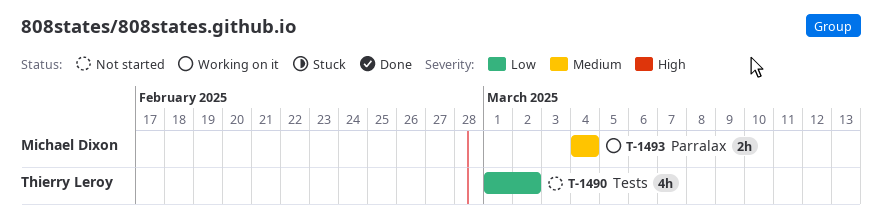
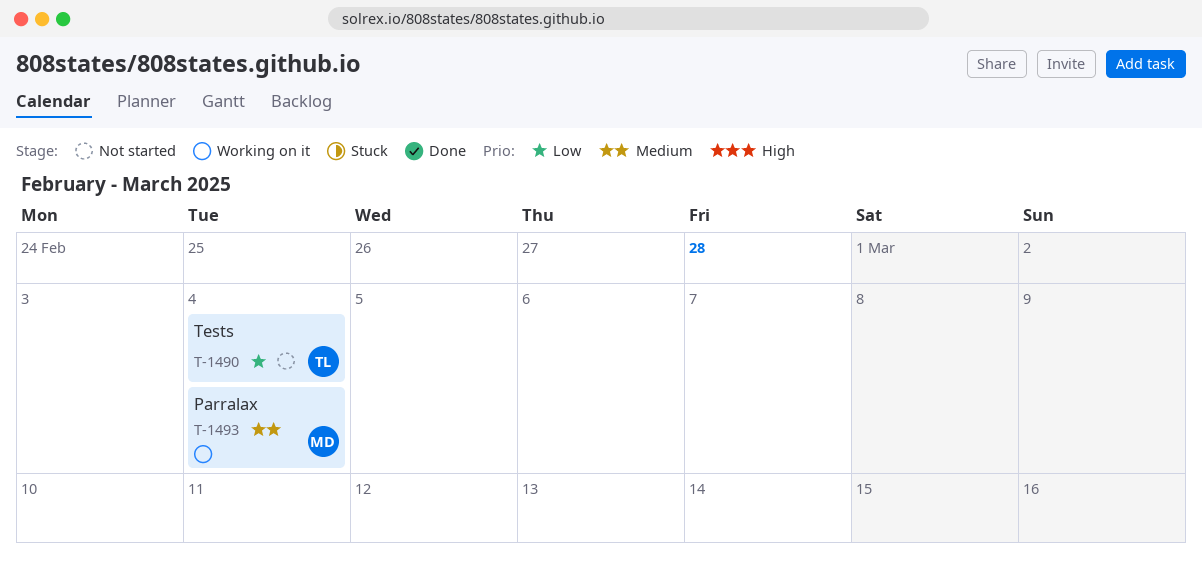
T-1490, due: Mar 2 -> Mar 4

